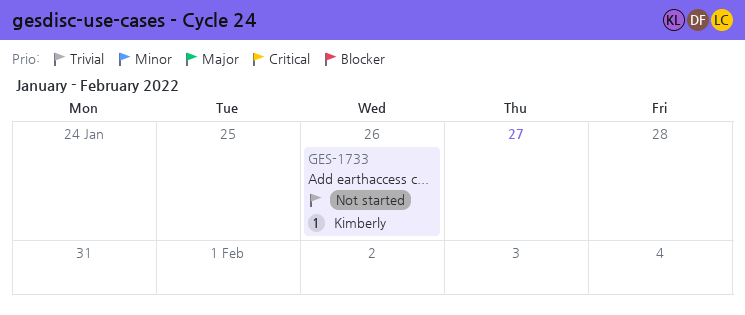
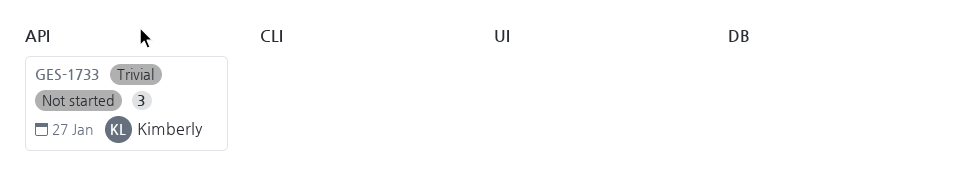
GES-1733, estimate: 1 -> 3
GES-1733, due: Jan 26 -> Jan 27

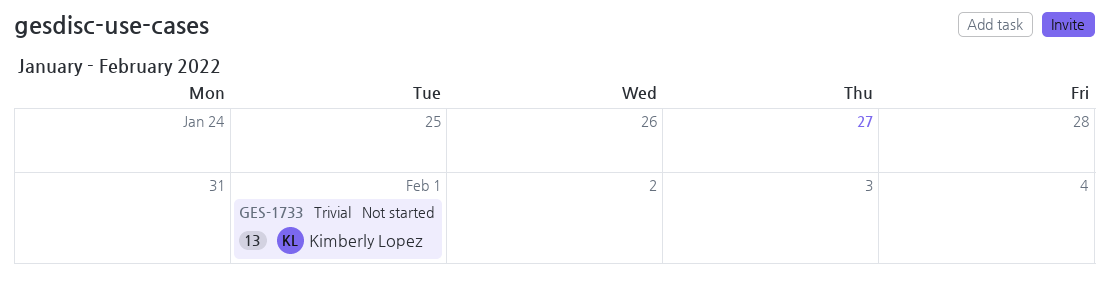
GES-1733, estimate: 3 -> 13
GES-1733, due: Jan 27 -> Feb 1

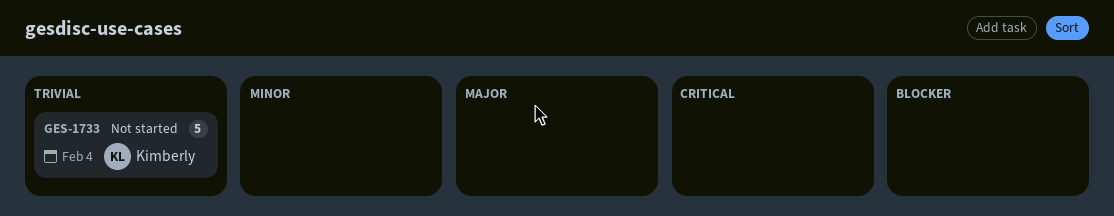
GES-1733, estimate: 13 -> 5
GES-1733, due: Feb 1 -> Feb 4

